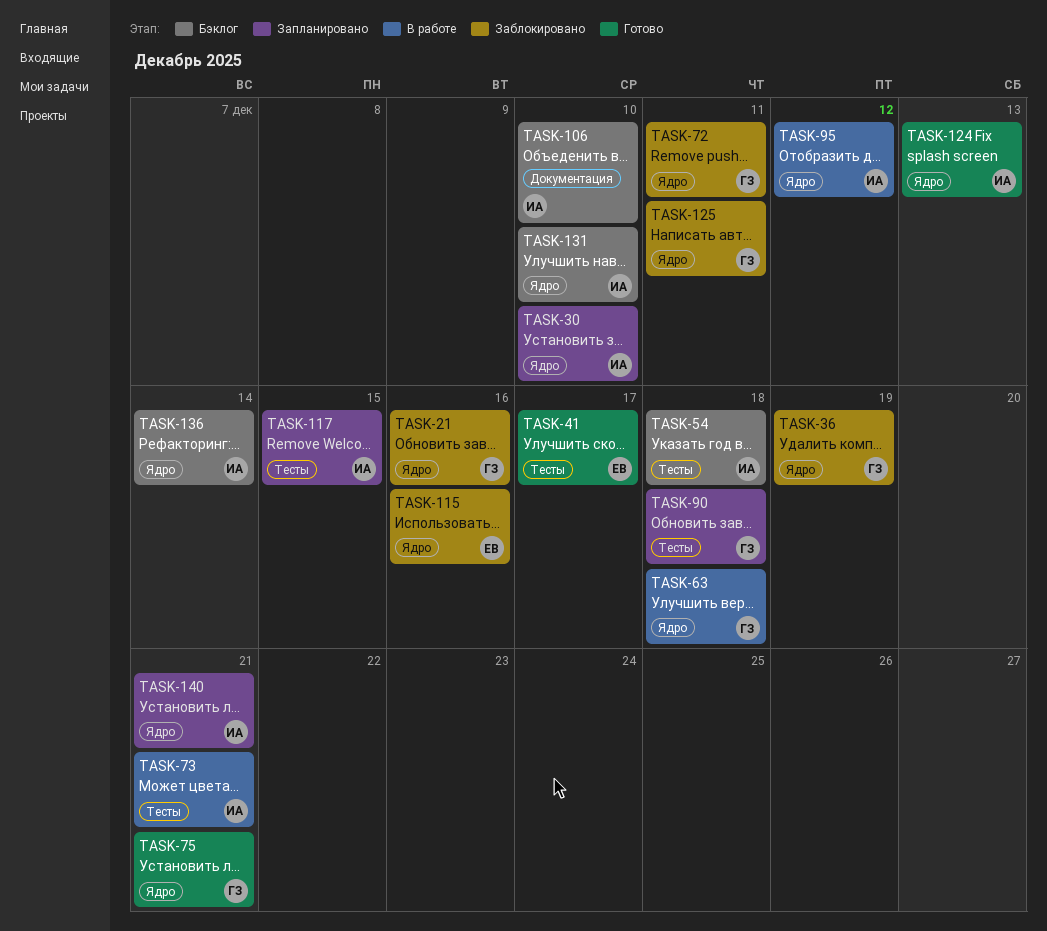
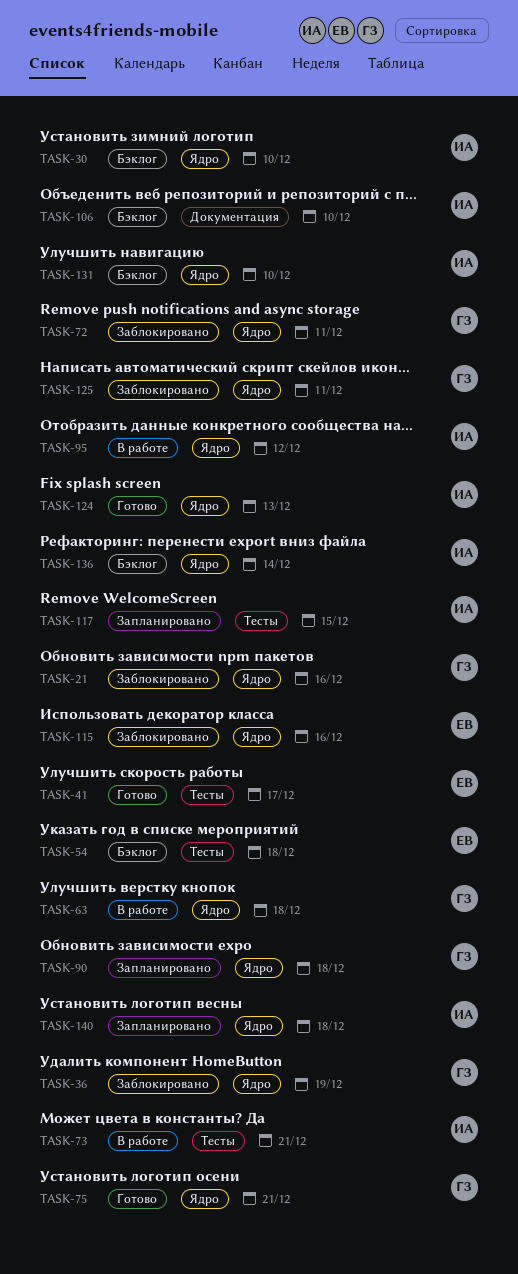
TASK-30, status: Запланировано -> Бэклог
TASK-54, owner: ИА -> ЕВ
TASK-90, label: Тесты -> Ядро
TASK-140, due: Dec 21 -> Dec 18

